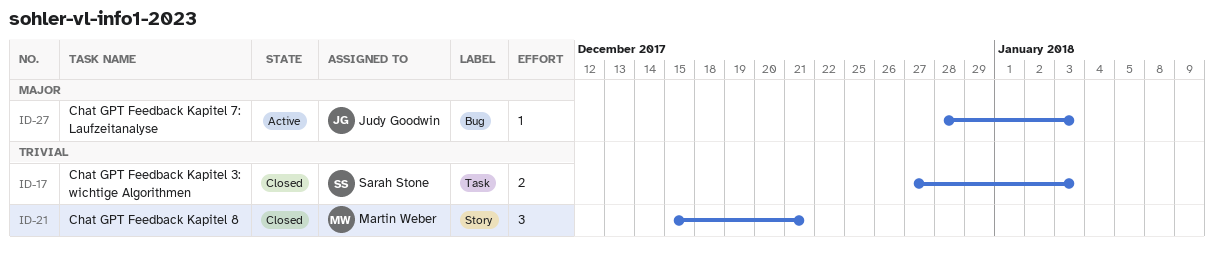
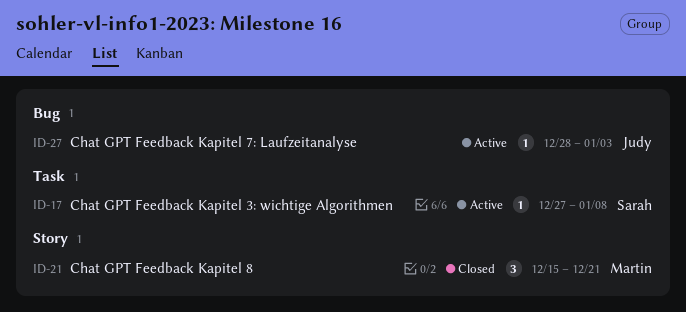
ID-17, status: Closed -> Active
ID-17, estimate: 2 -> 1
ID-17, due: Jan 3 -> Jan 8

